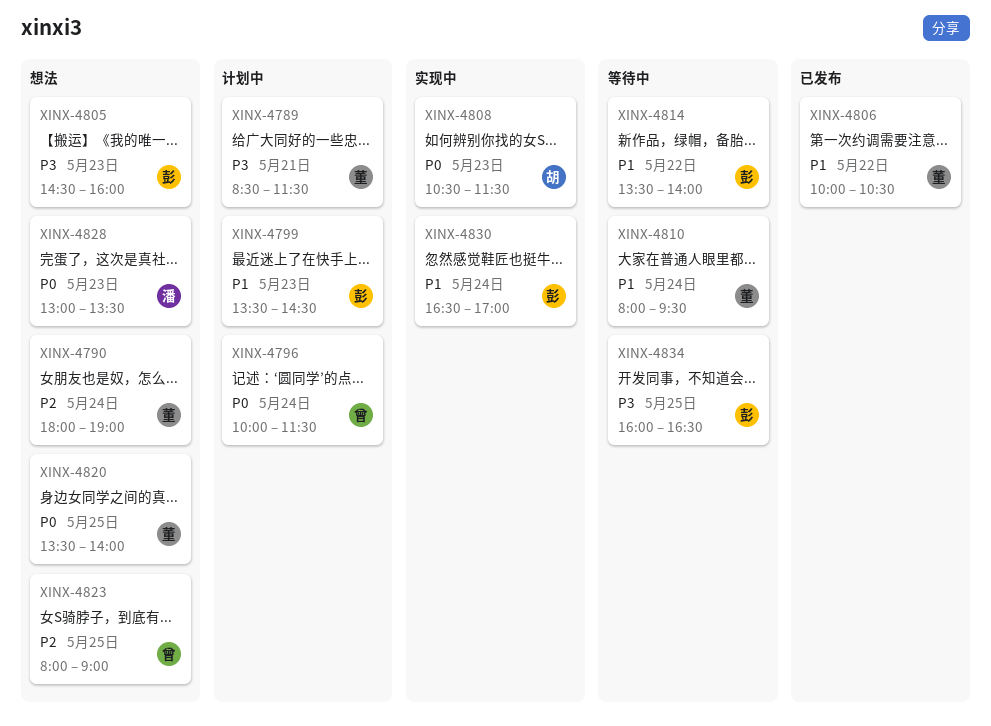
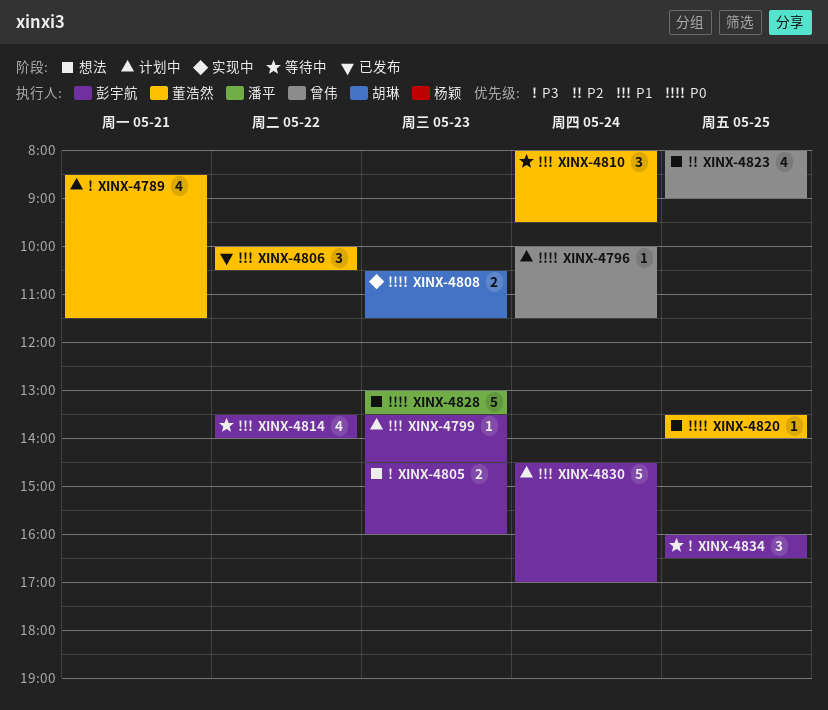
XINX-4790: present -> none
XINX-4830, status: 实现中 -> 计划中
XINX-4830, begins: 16:30 -> 14:30

